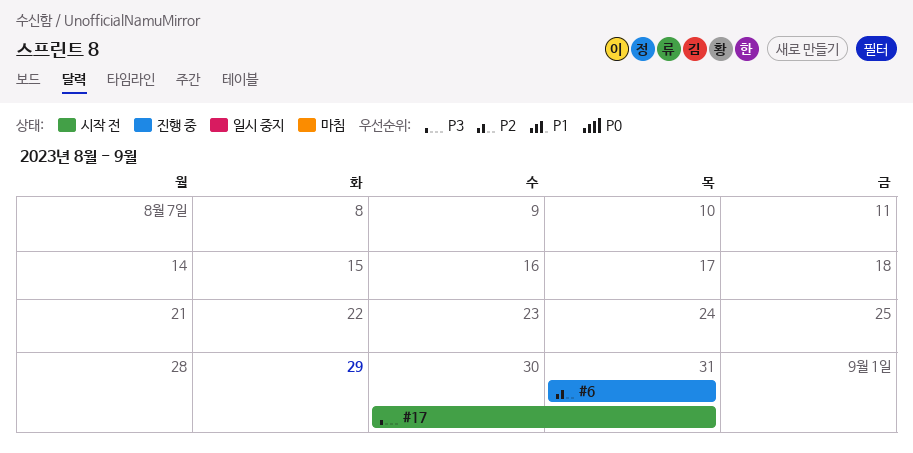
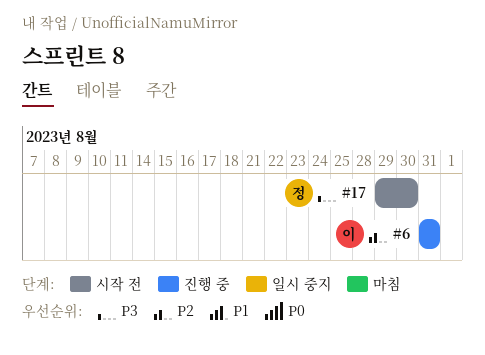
#17, start: Aug 30 -> Aug 29
#17, due: Aug 31 -> Aug 30

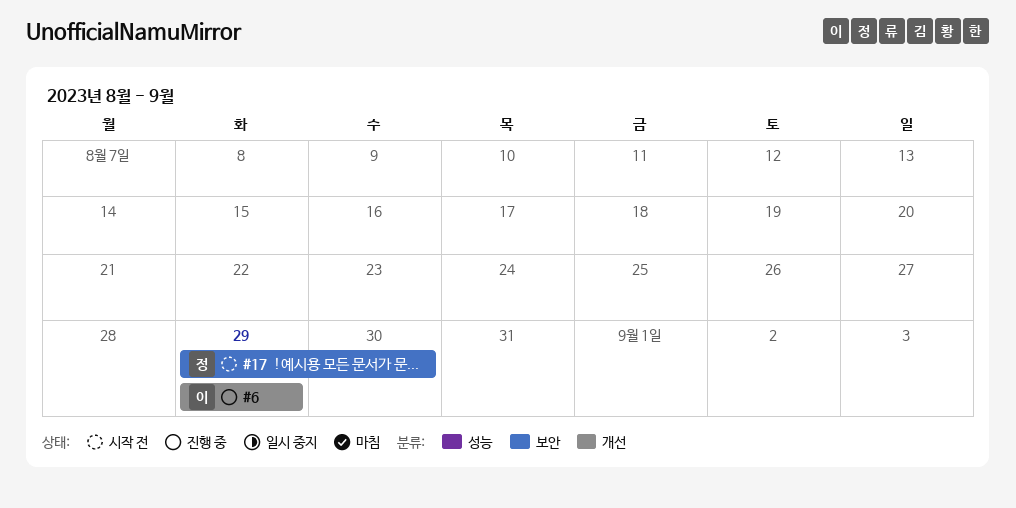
#6, start: Aug 31 -> Aug 29
#6, due: Aug 31 -> Aug 29

